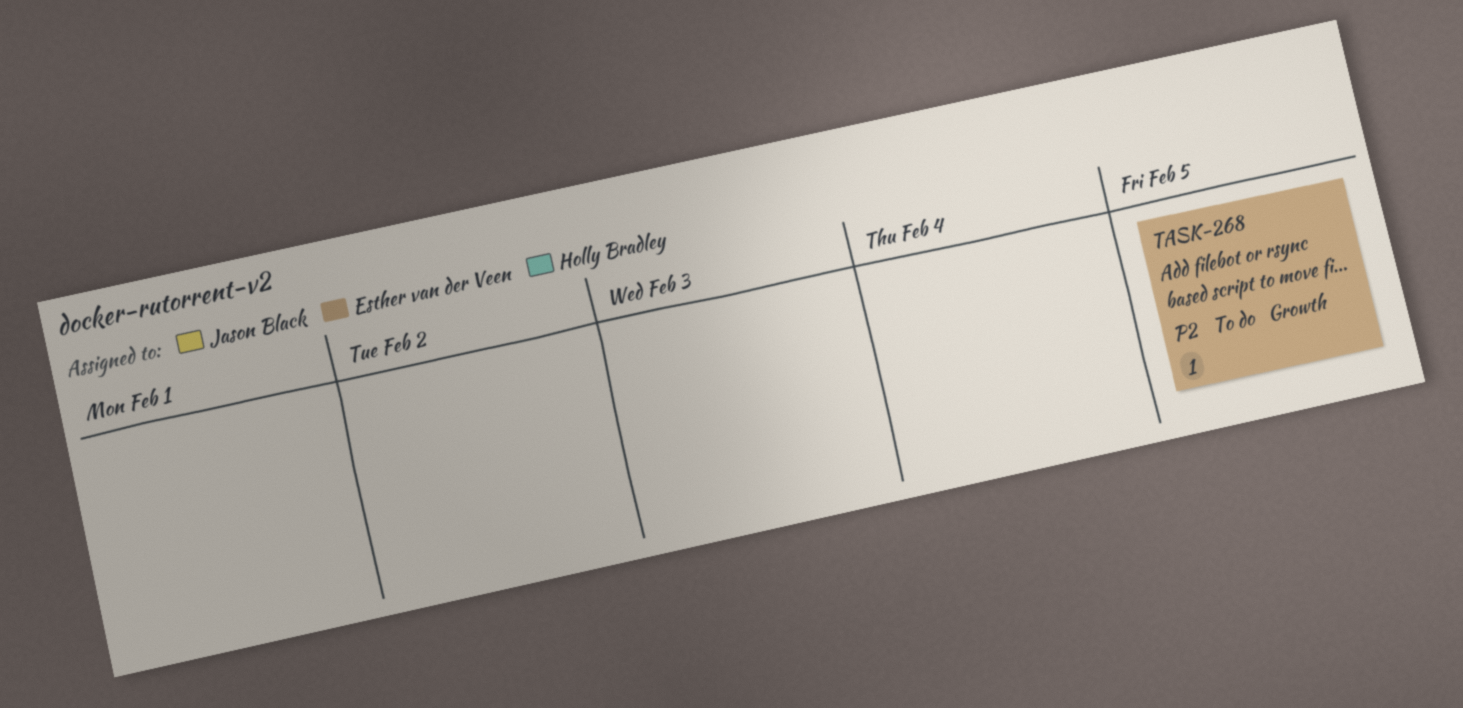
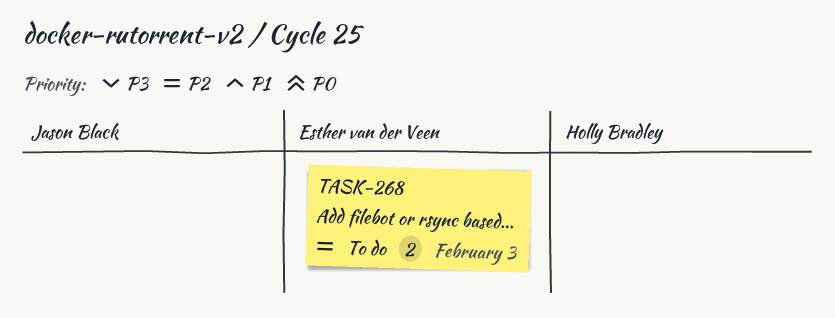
TASK-268, estimate: 1 -> 2
TASK-268, due: Feb 5 -> Feb 3

